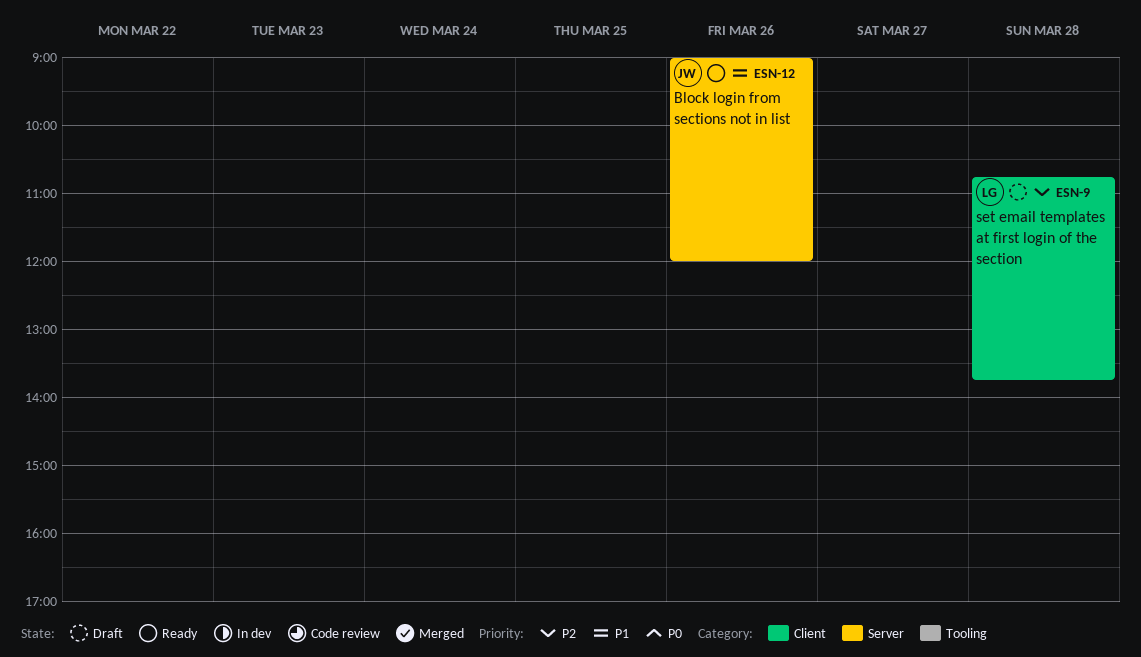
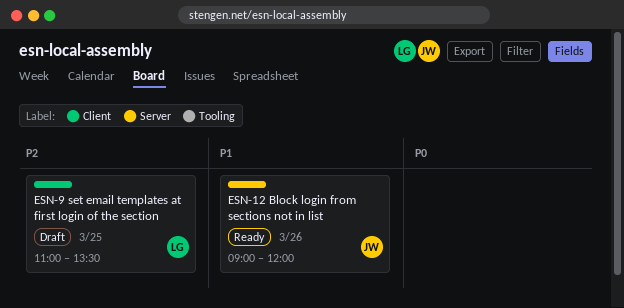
ESN-9, day: Mar 28 -> Mar 25
ESN-9, begins: 10:45 -> 11:00
ESN-9, ends: 13:45 -> 13:30

